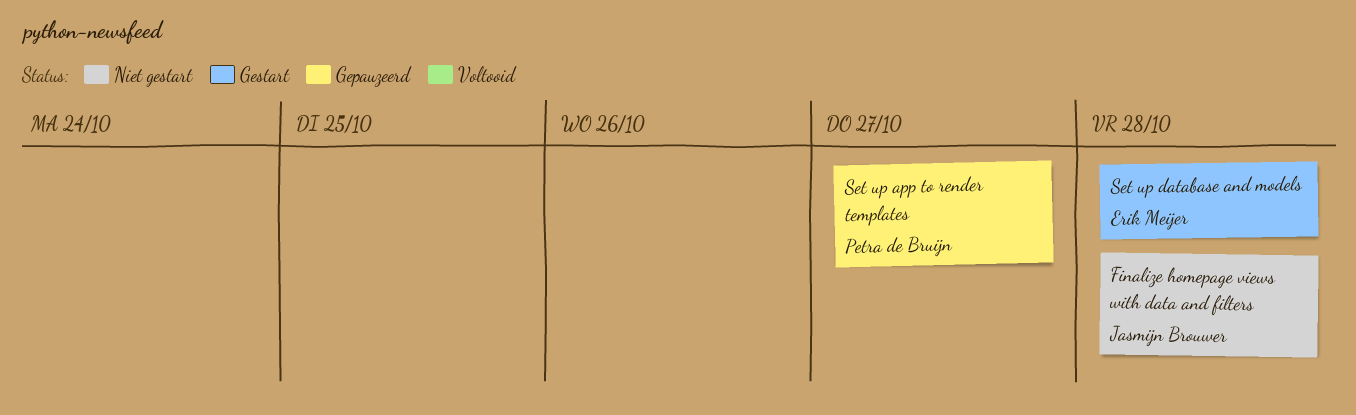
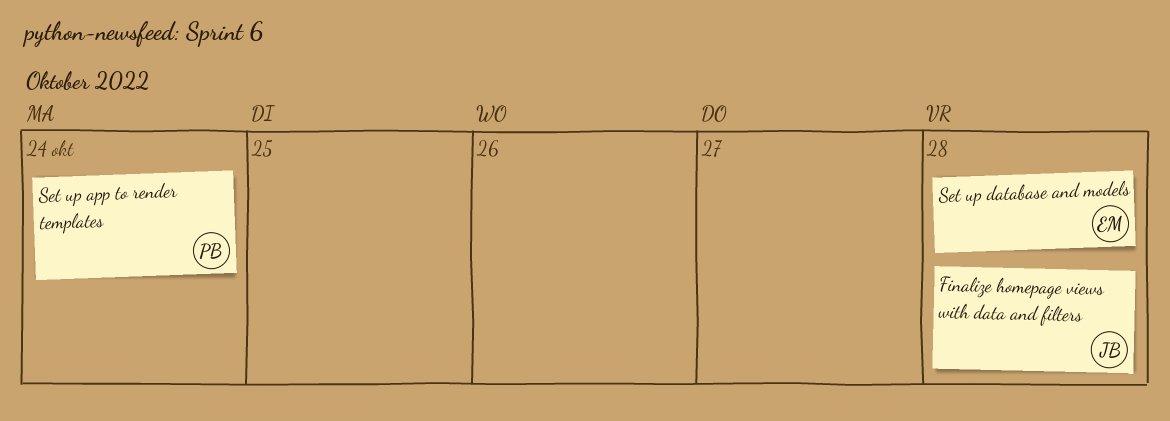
Set up app to render templates, due: Oct 27 -> Oct 24

